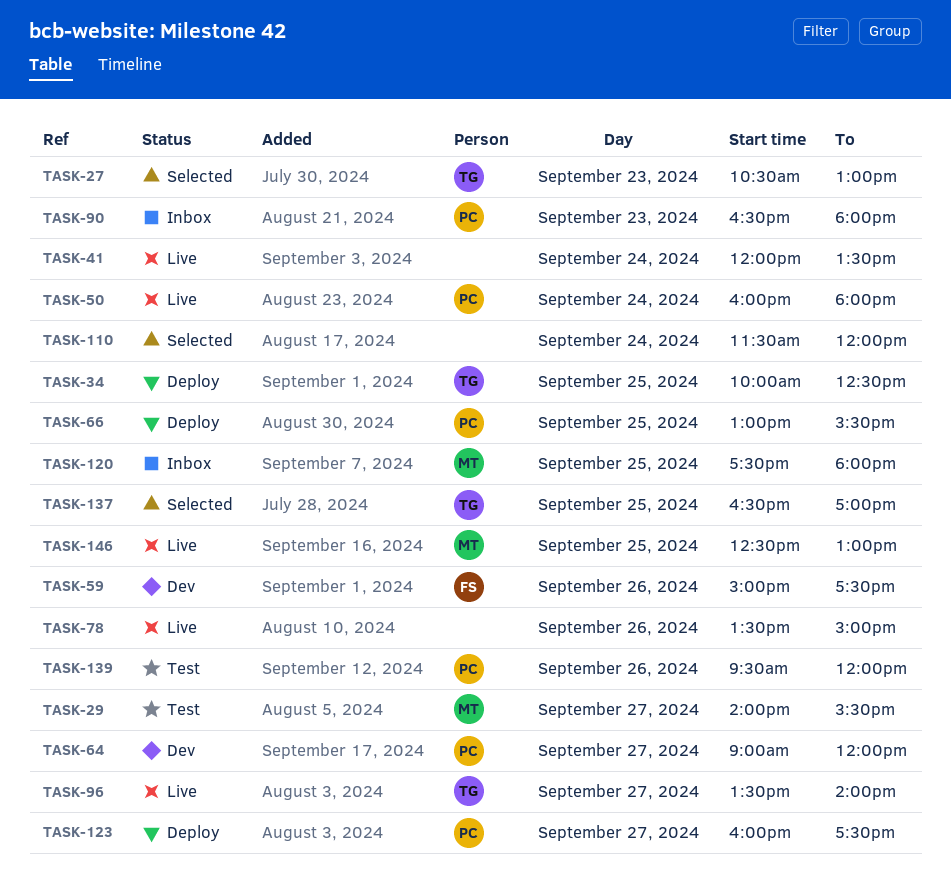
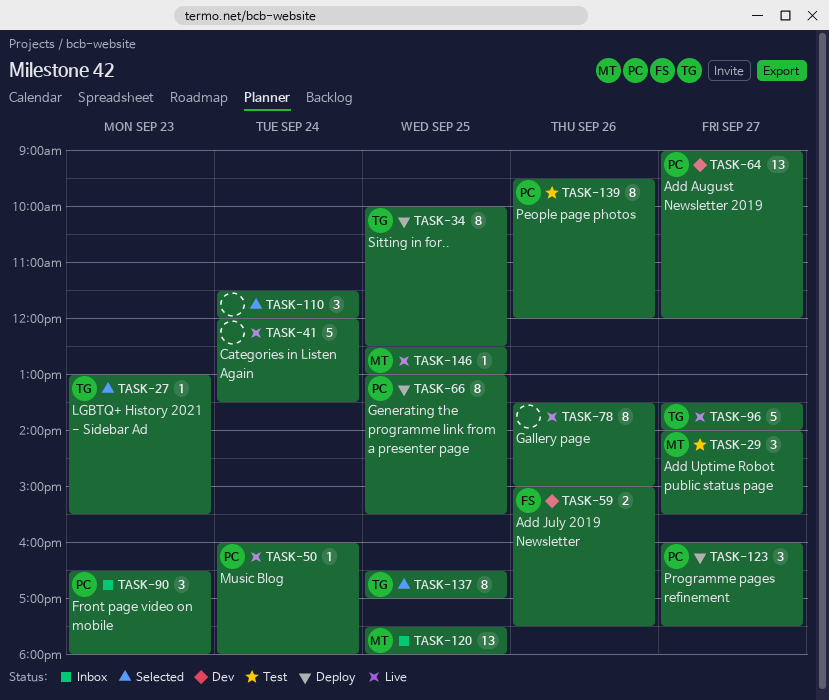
TASK-27, begins: 10:30 -> 13:00
TASK-27, ends: 13:00 -> 15:30

